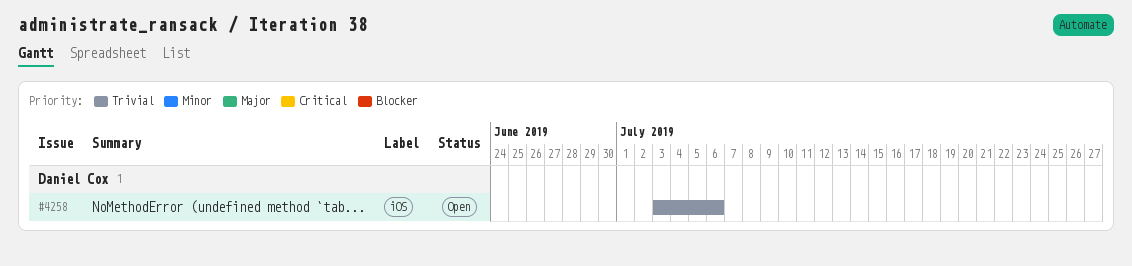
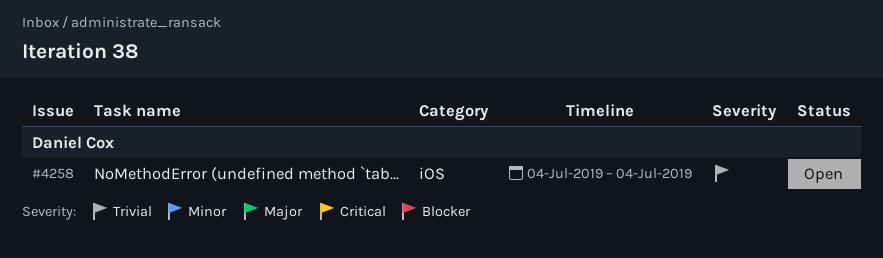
#4258, start: Jul 3 -> Jul 4
#4258, due: Jul 6 -> Jul 4

